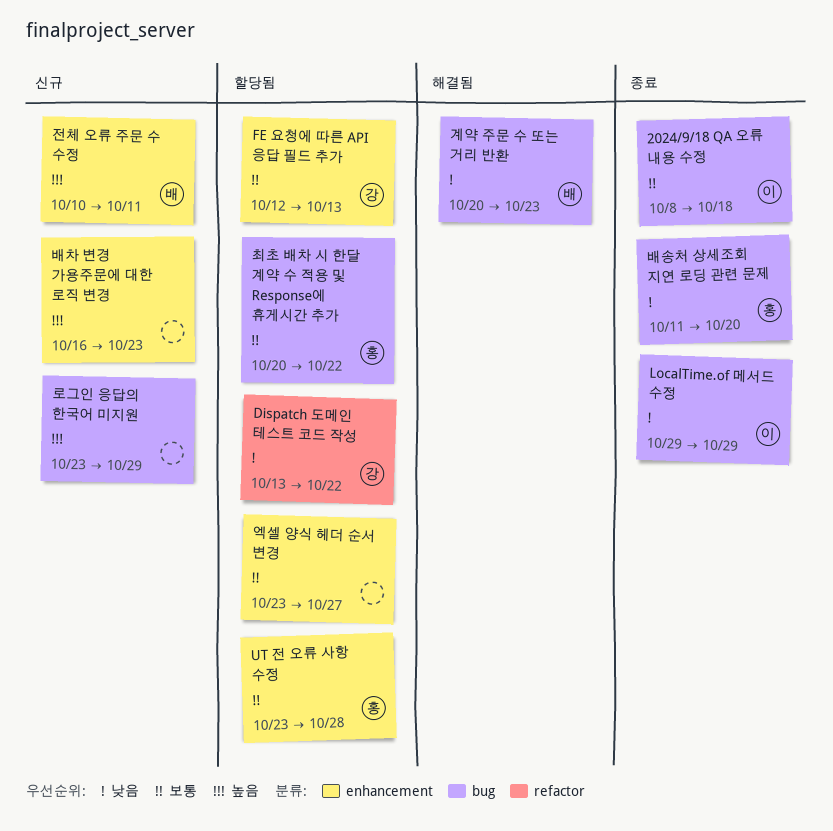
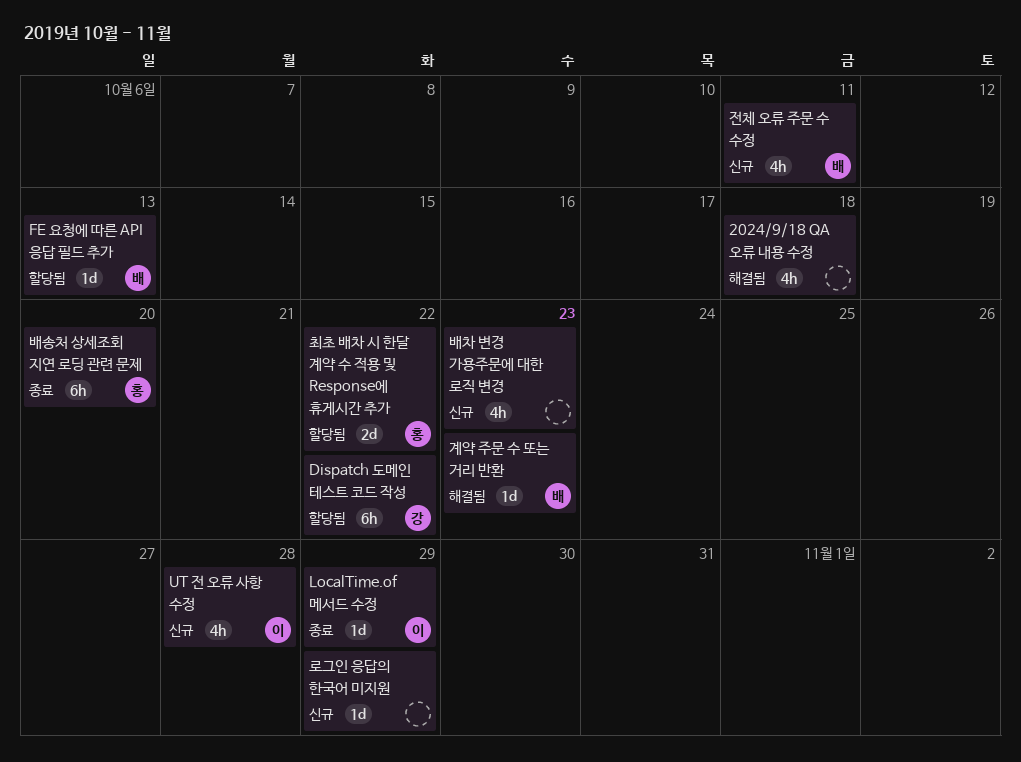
2024/9/18 QA 오류 내용 수정, status: 종료 -> 해결됨
2024/9/18 QA 오류 내용 수정, owner: 이 -> none
FE 요청에 따른 API 응답 필드 추가, owner: 강 -> 배
UT 전 오류 사항 수정, status: 할당됨 -> 신규
UT 전 오류 사항 수정, owner: 홍 -> 이
엑셀 양식 헤더 순서 변경: present -> none

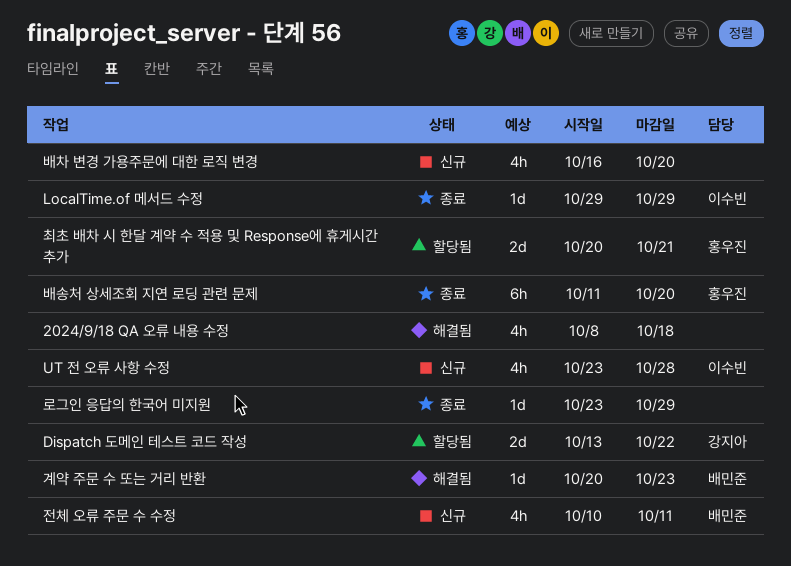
Dispatch 도메인 테스트 코드 작성, estimate: 6h -> 2d
FE 요청에 따른 API 응답 필드 추가: present -> none
로그인 응답의 한국어 미지원, status: 신규 -> 종료
배차 변경 가용주문에 대한 로직 변경, due: Oct 23 -> Oct 20
최초 배차 시 한달 계약 수 적용 및 Response에 휴게시간 추가, due: Oct 22 -> Oct 21

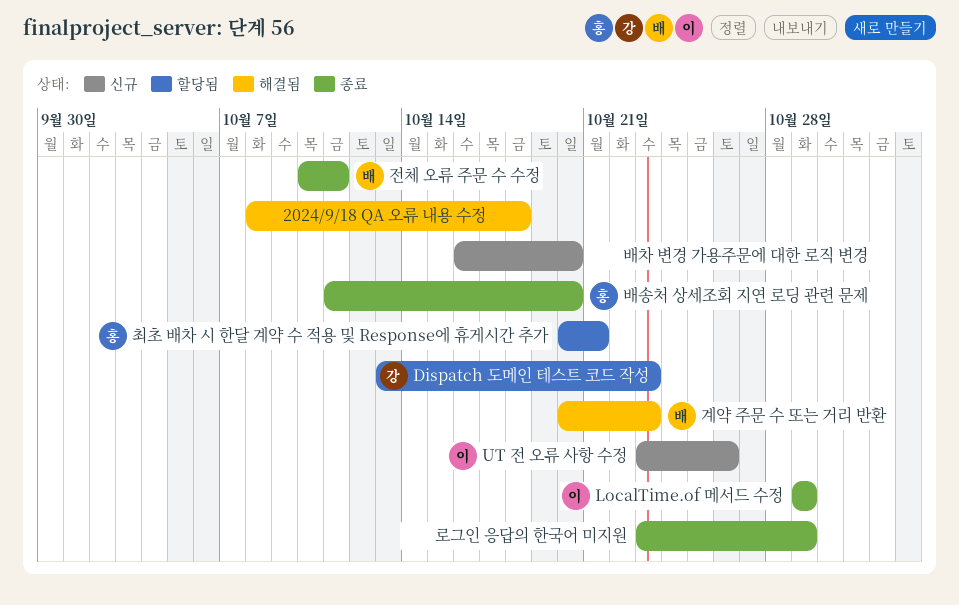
Dispatch 도메인 테스트 코드 작성, due: Oct 22 -> Oct 23
UT 전 오류 사항 수정, due: Oct 28 -> Oct 26
전체 오류 주문 수 수정, status: 신규 -> 종료

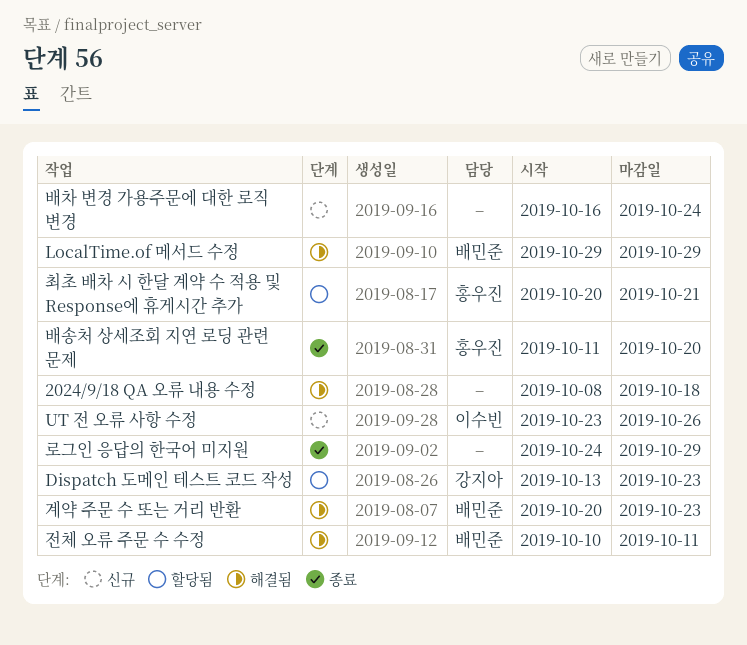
LocalTime.of 메서드 수정, status: 종료 -> 해결됨
LocalTime.of 메서드 수정, owner: 이수빈 -> 배민준
로그인 응답의 한국어 미지원, start: Oct 23 -> Oct 24
배차 변경 가용주문에 대한 로직 변경, due: Oct 20 -> Oct 24
전체 오류 주문 수 수정, status: 종료 -> 해결됨

